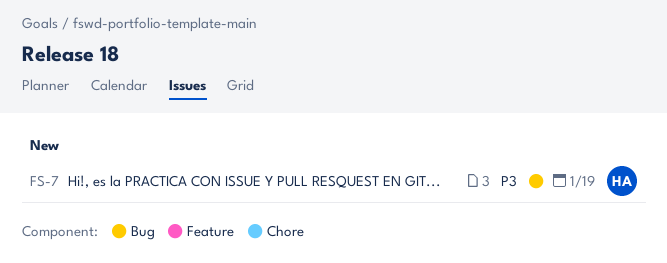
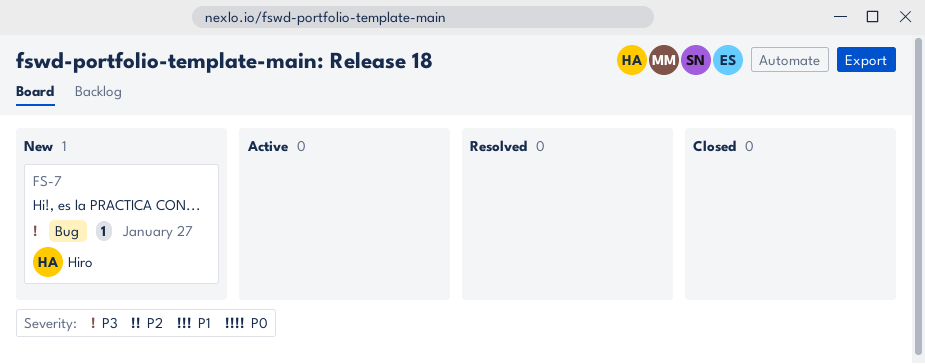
FS-7, due: Jan 19 -> Jan 27

